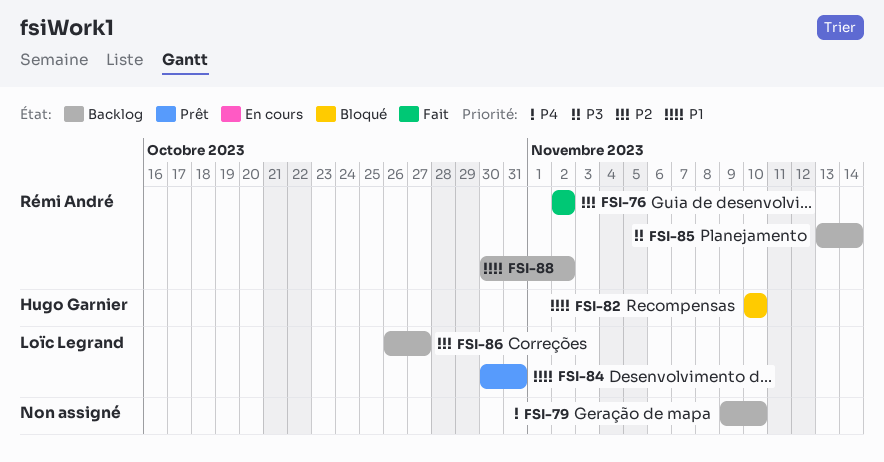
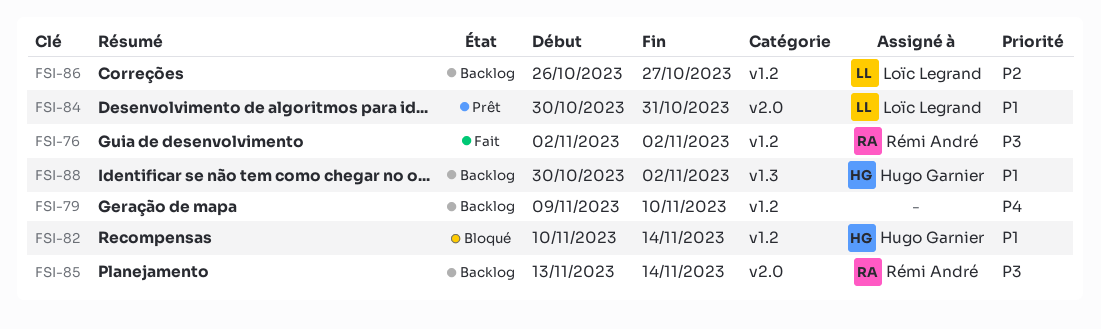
FSI-76, priority: P2 -> P3
FSI-82, due: Nov 10 -> Nov 14
FSI-88, owner: Rémi André -> Hugo Garnier

